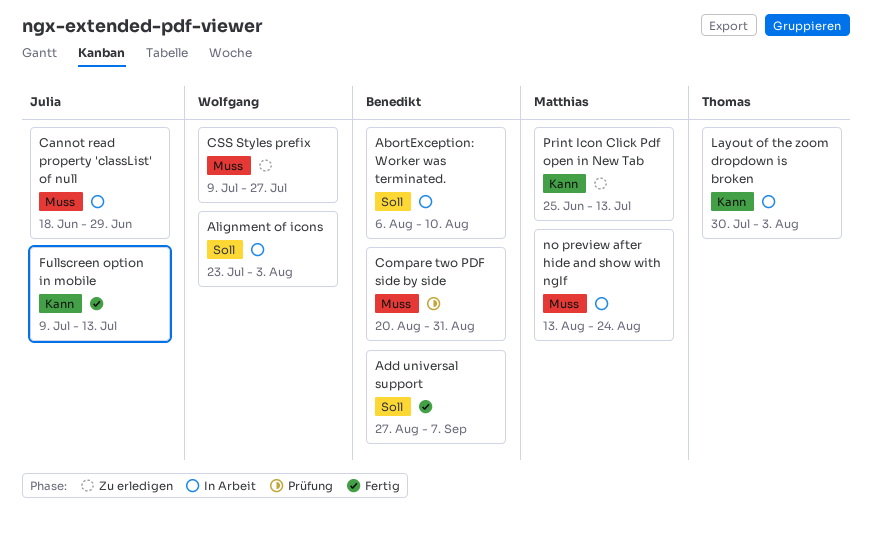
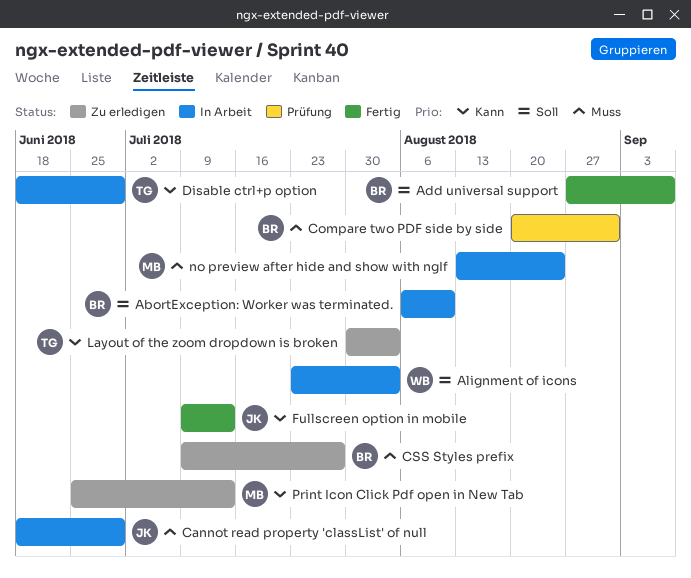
CSS Styles prefix, owner: Wolfgang -> Benedikt
Disable ctrl+p option: none -> present
Layout of the zoom dropdown is broken, status: In Arbeit -> Zu erledigen

